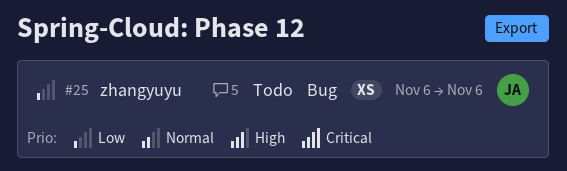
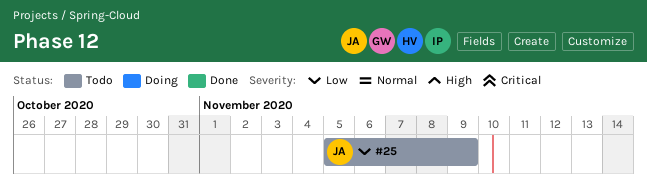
#25, start: Nov 6 -> Nov 5
#25, due: Nov 6 -> Nov 9

